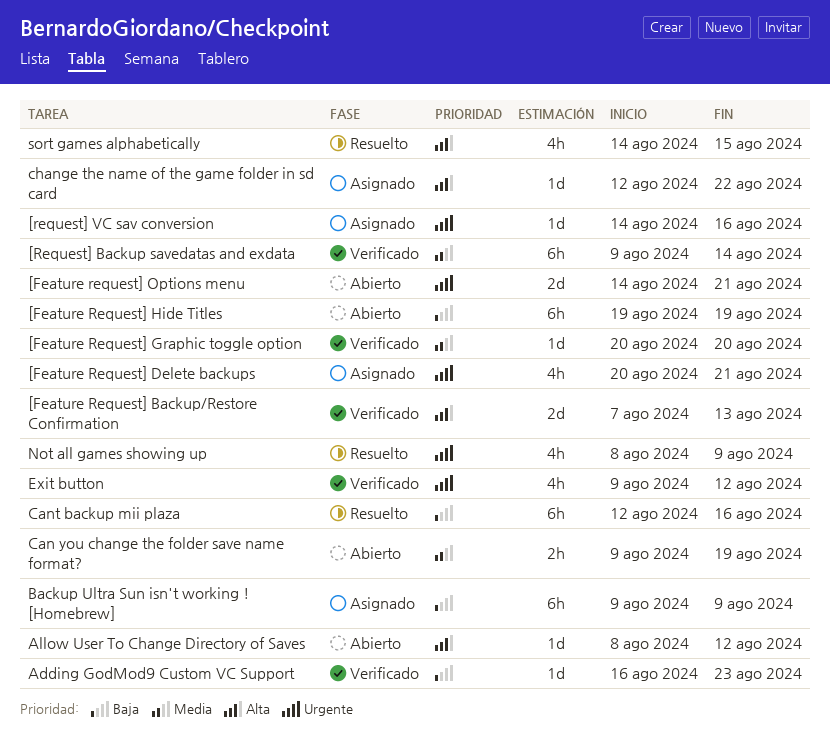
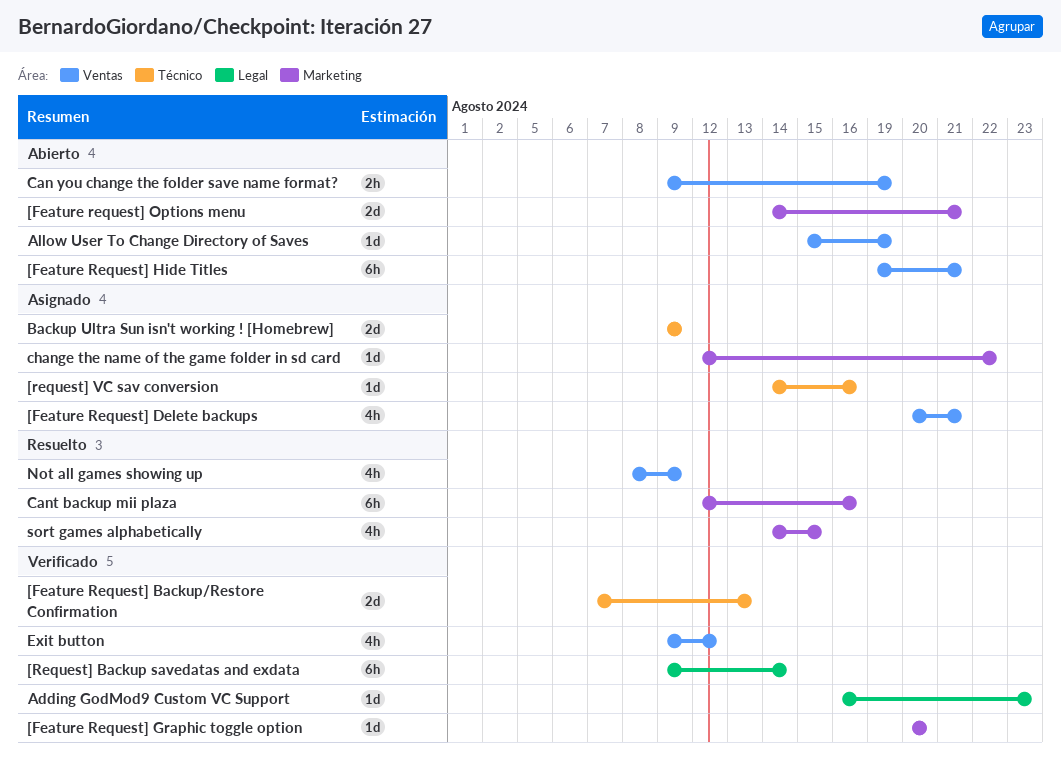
[Feature Request] Hide Titles, due: Aug 19 -> Aug 21
Allow User To Change Directory of Saves, start: Aug 8 -> Aug 15
Allow User To Change Directory of Saves, due: Aug 12 -> Aug 19
Backup Ultra Sun isn't working ! [Homebrew], estimate: 6h -> 2d

